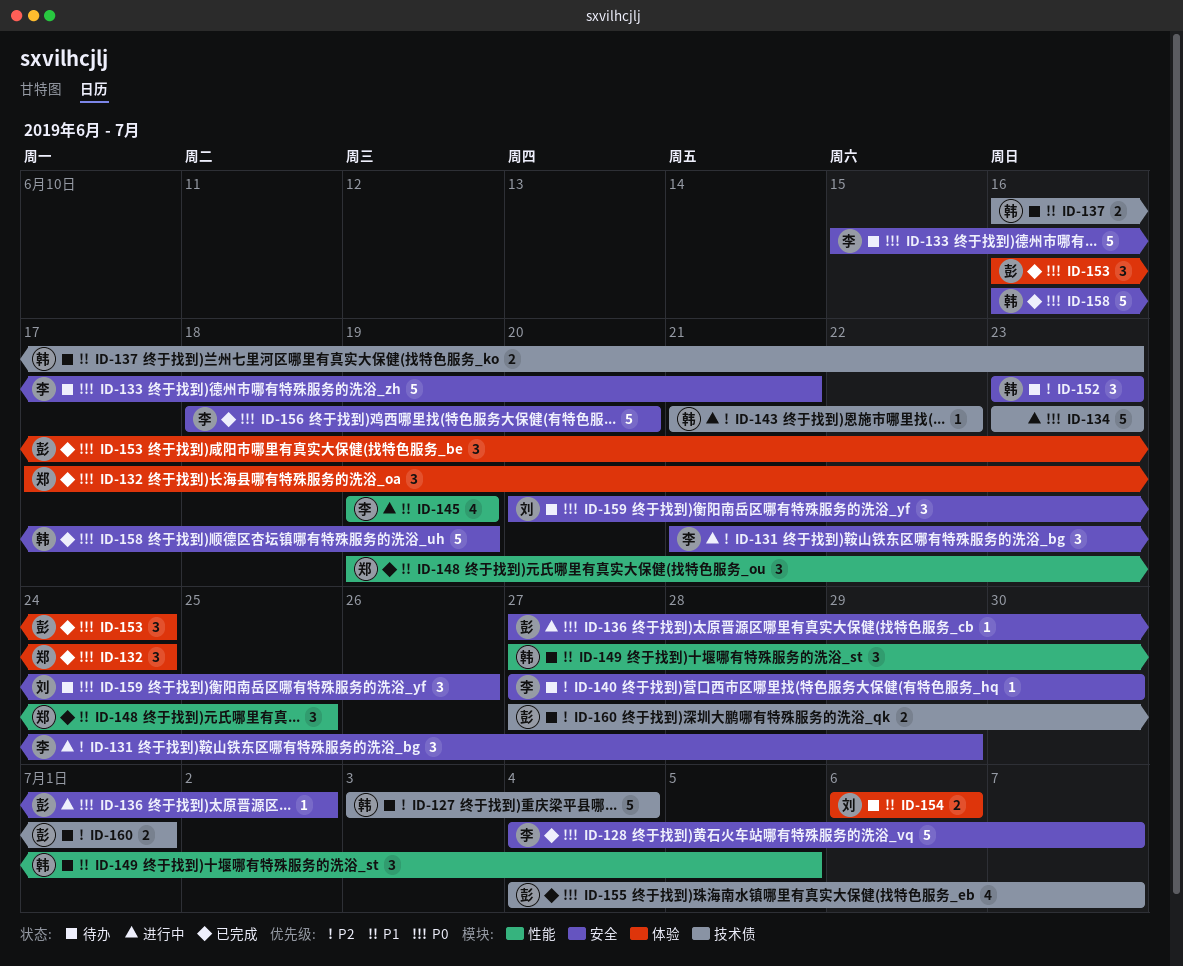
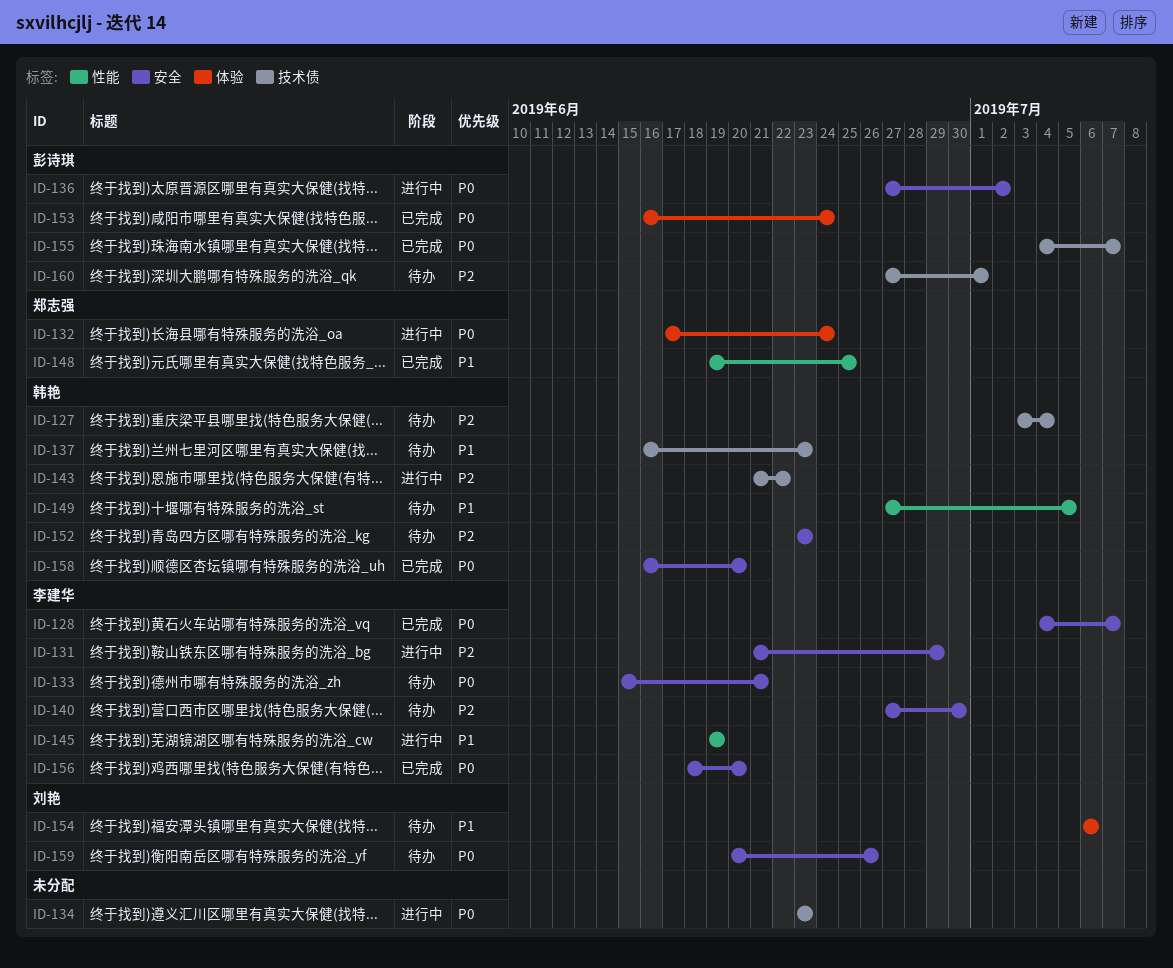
ID-132, status: 已完成 -> 进行中
ID-158, due: Jun 19 -> Jun 20

